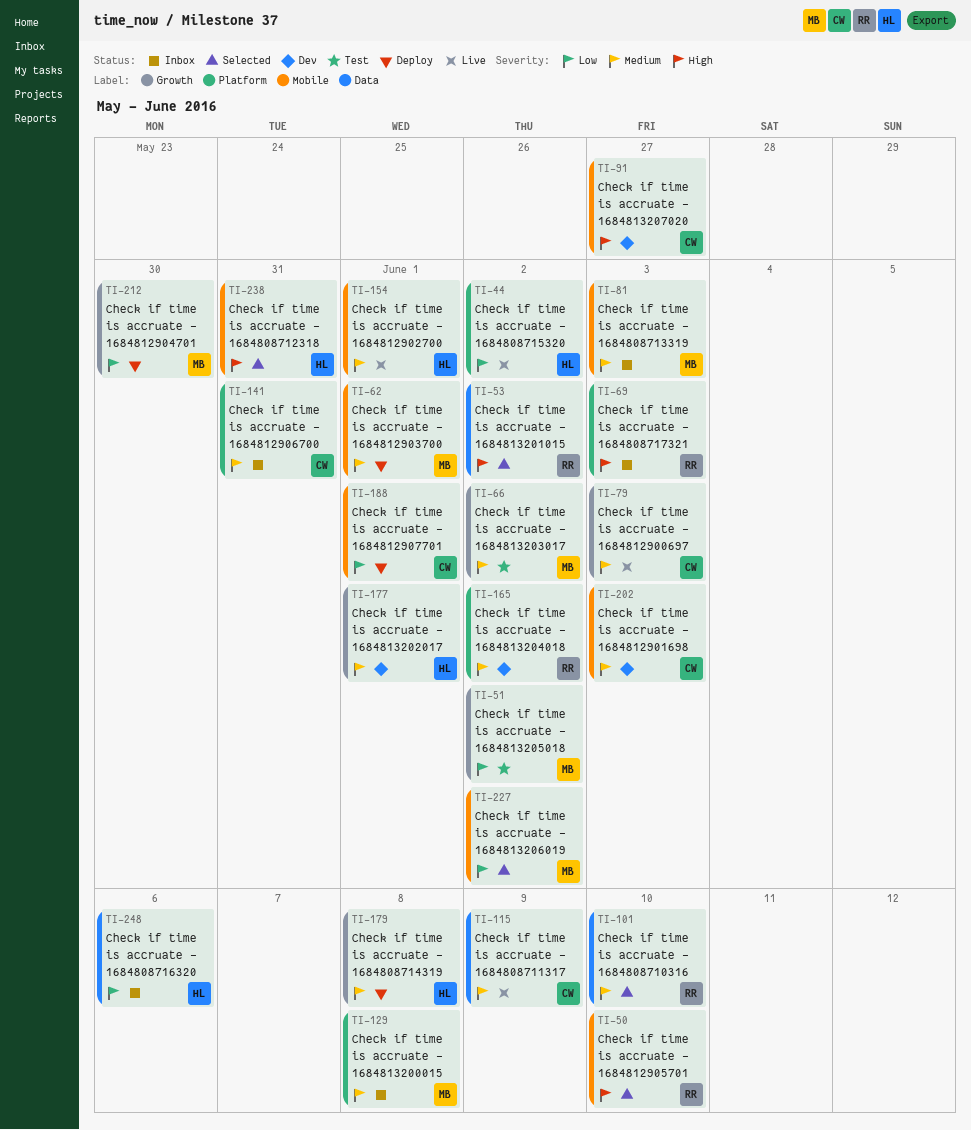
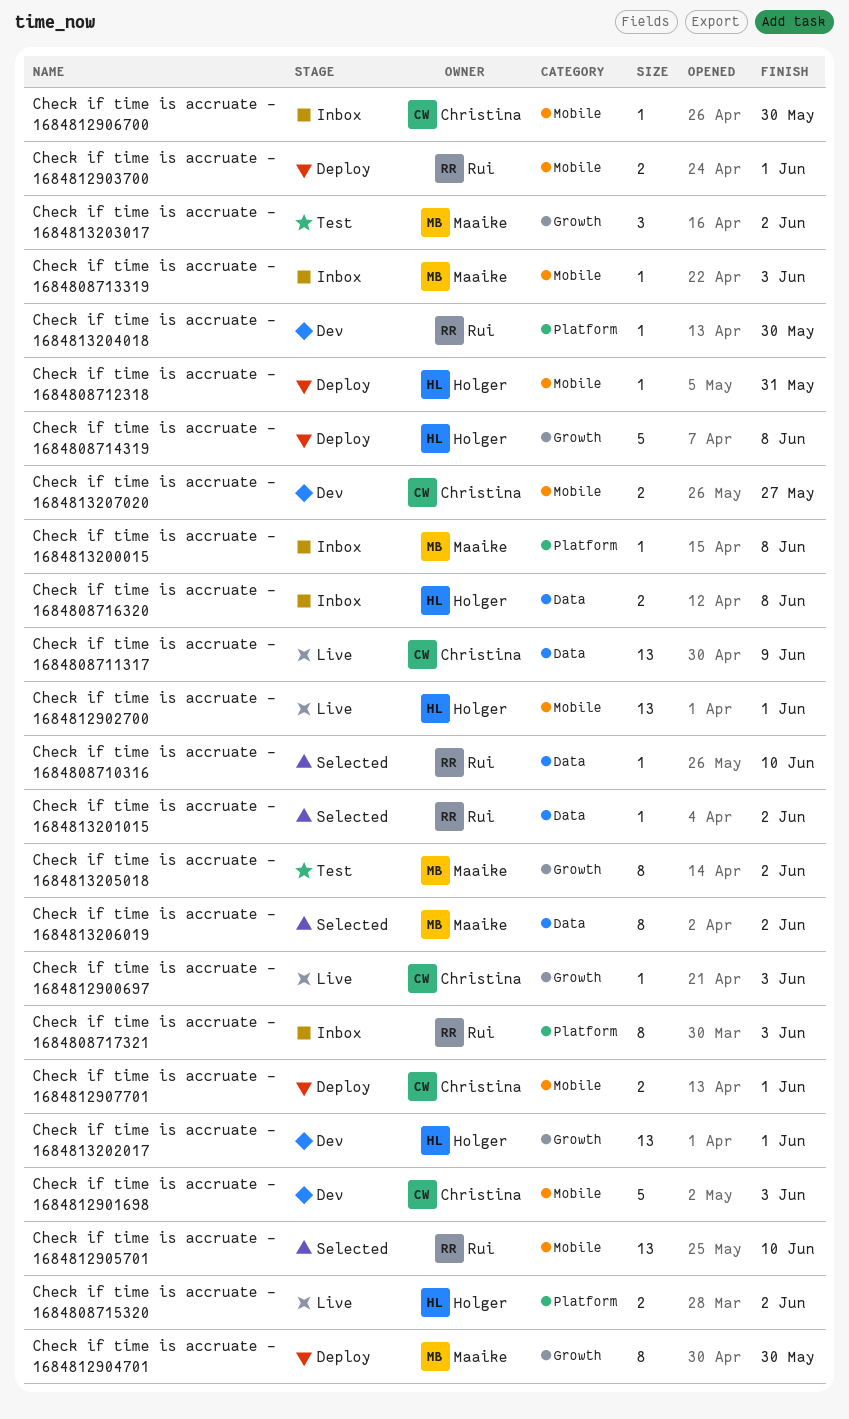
Check if time is accruate - 1684808712318, status: Selected -> Deploy
Check if time is accruate - 1684808716320, due: Jun 6 -> Jun 8
Check if time is accruate - 1684812903700, owner: Maaike -> Rui
Check if time is accruate - 1684812906700, label: Platform -> Mobile
Check if time is accruate - 1684812906700, due: May 31 -> May 30
Check if time is accruate - 1684813204018, due: Jun 2 -> May 30
Check if time is accruate - 1684813206019, label: Mobile -> Data

